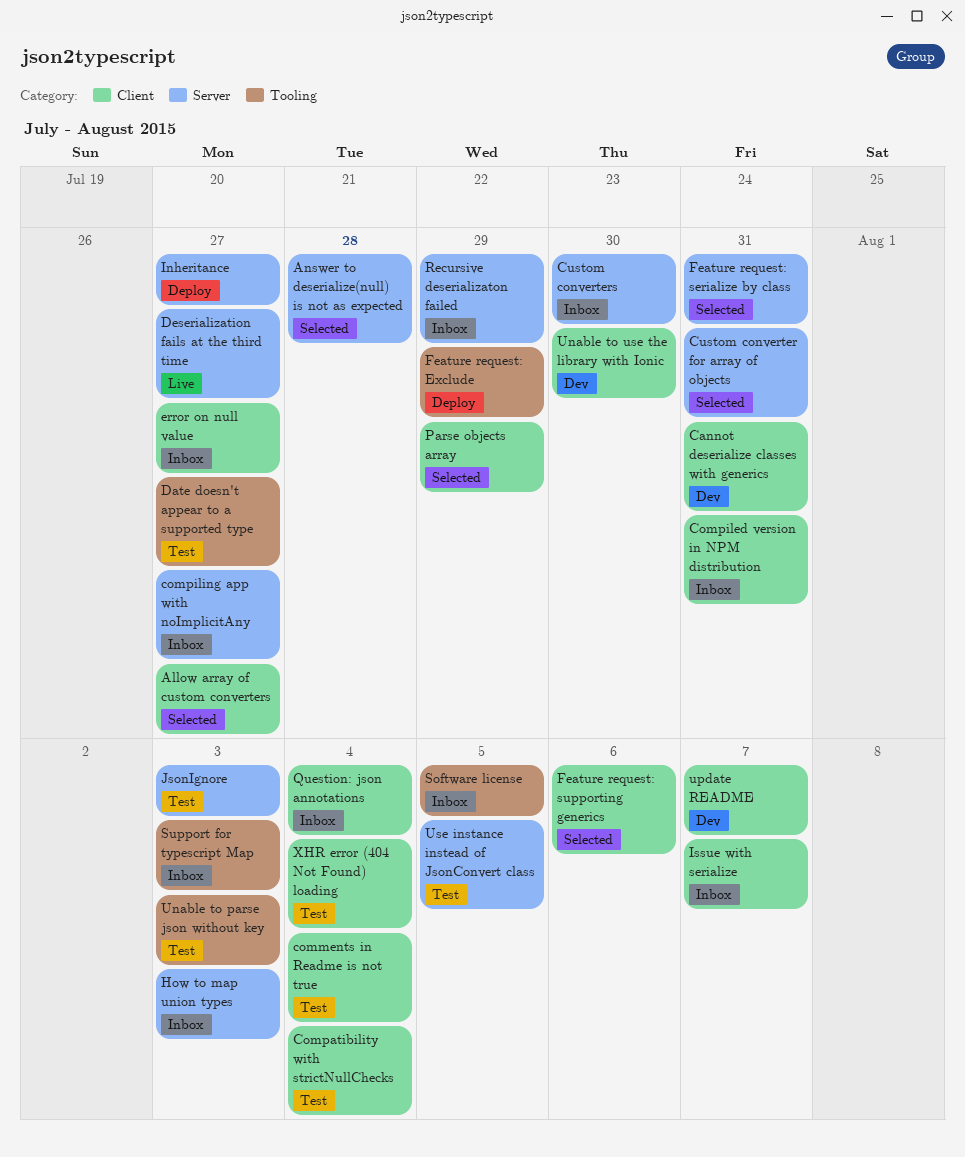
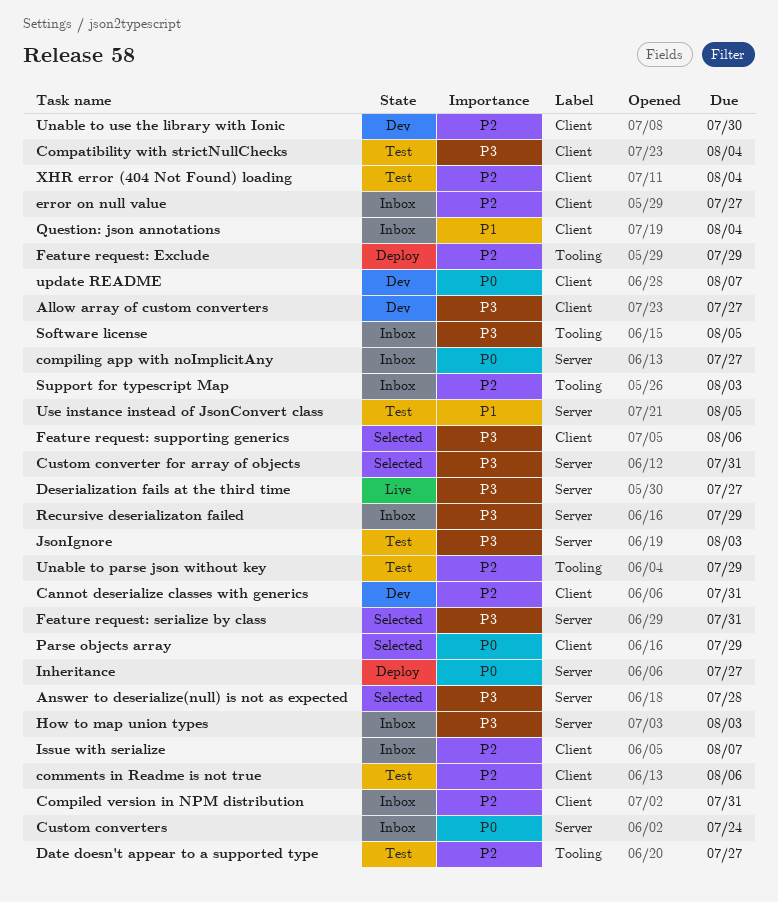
Allow array of custom converters, status: Selected -> Dev
comments in Readme is not true, due: Aug 4 -> Aug 6
Custom converters, due: Jul 30 -> Jul 24
Unable to parse json without key, due: Aug 3 -> Jul 29

